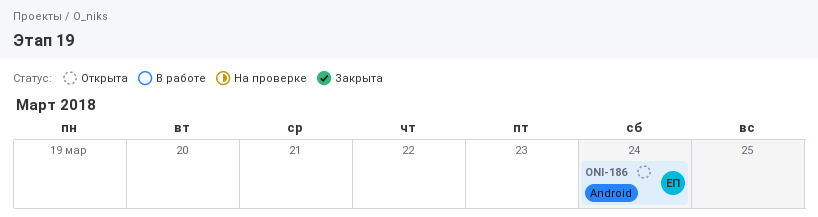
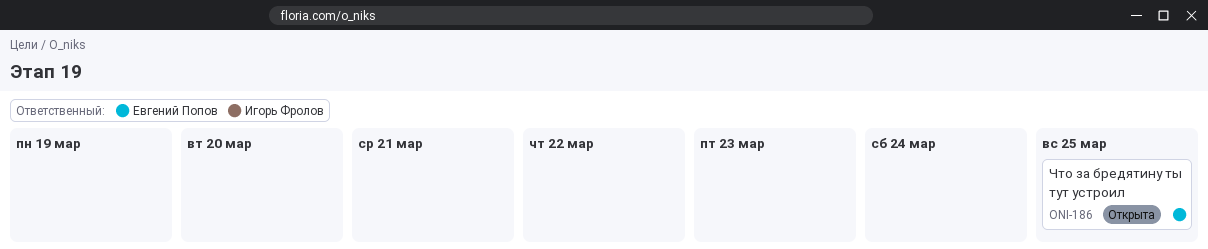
ONI-186, due: Mar 24 -> Mar 25

